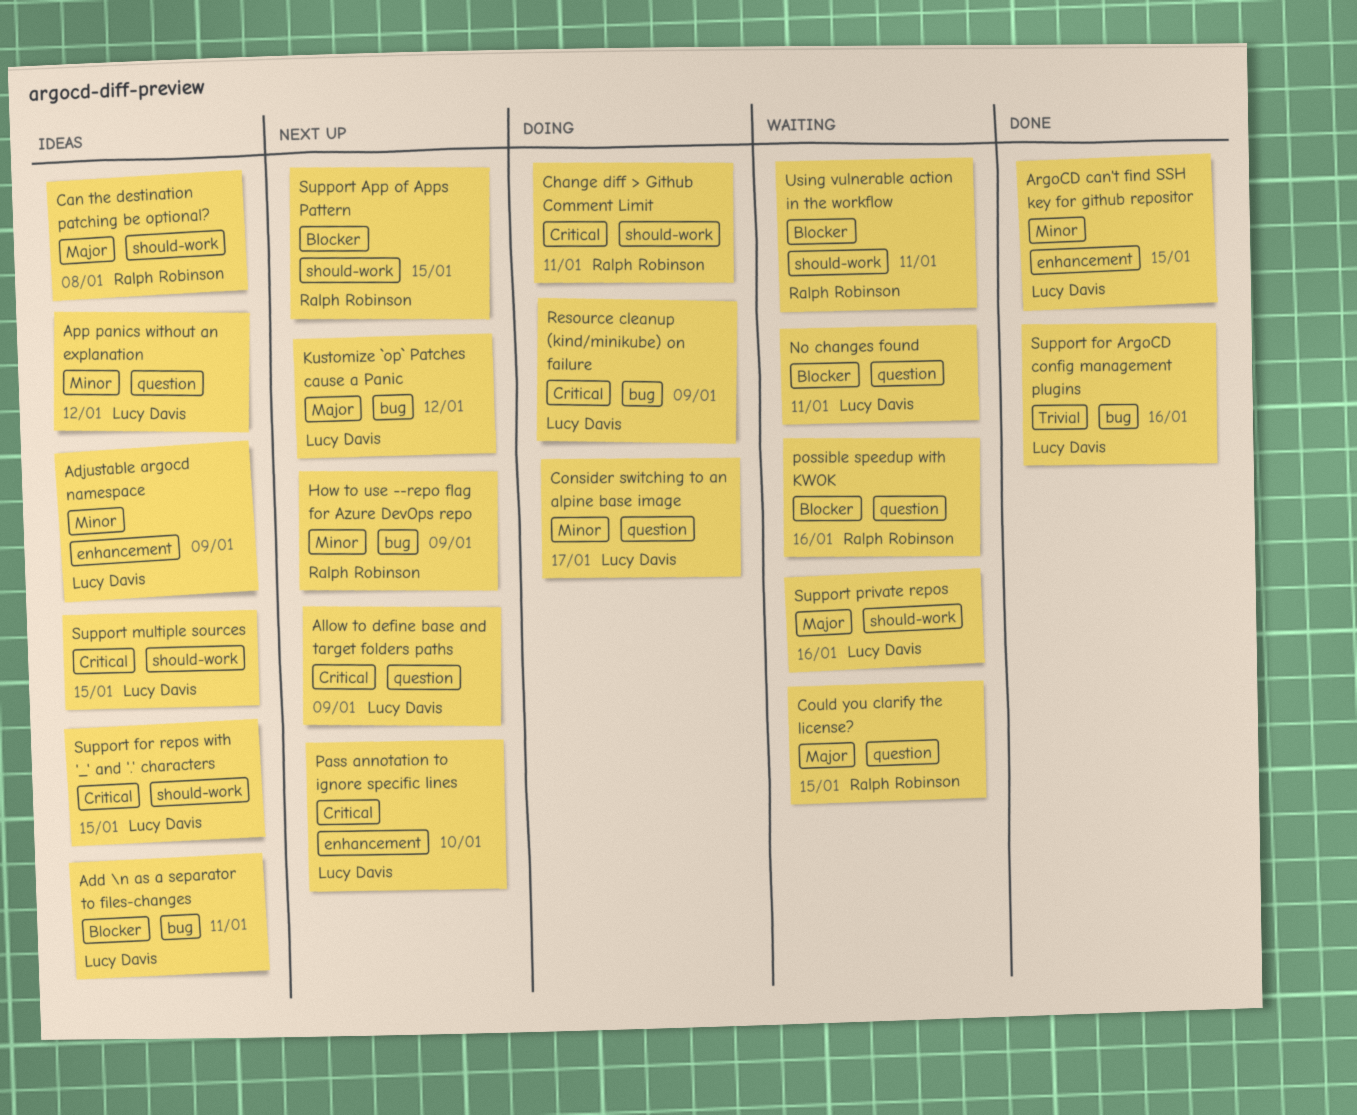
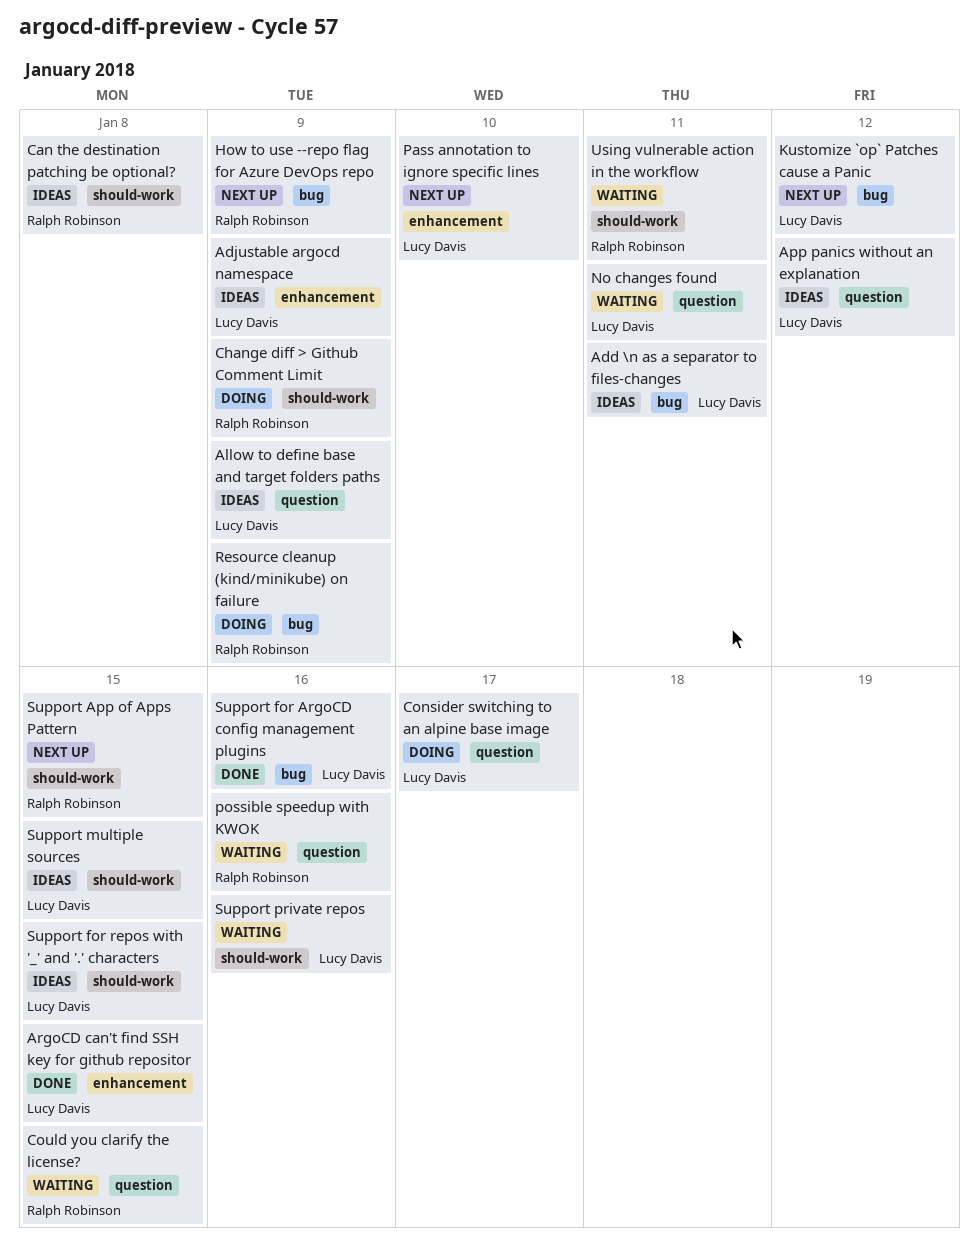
Allow to define base and target folders paths, status: Next up -> Ideas
Change diff > Github Comment Limit, due: Jan 11 -> Jan 9
Resource cleanup (kind/minikube) on failure, owner: Lucy Davis -> Ralph Robinson

